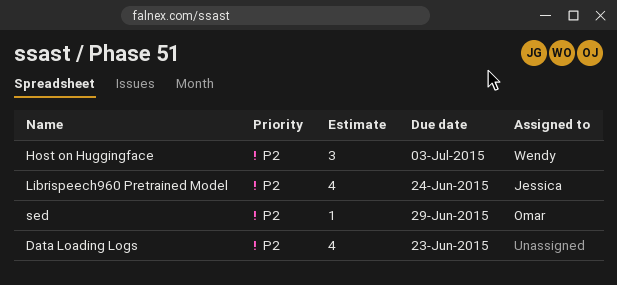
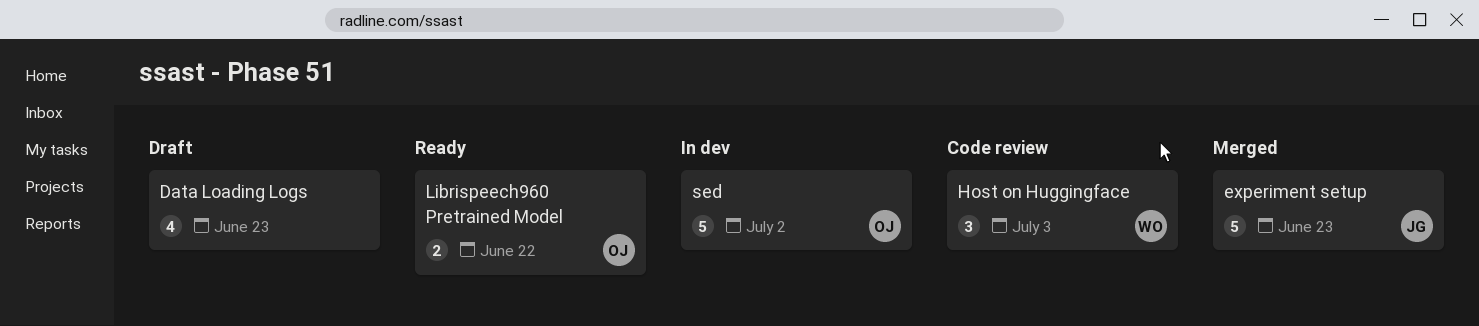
experiment setup: none -> present
Librispeech960 Pretrained Model, owner: Jessica -> Omar
Librispeech960 Pretrained Model, estimate: 4 -> 2
Librispeech960 Pretrained Model, due: Jun 24 -> Jun 22
sed, estimate: 1 -> 5
sed, due: Jun 29 -> Jul 2

